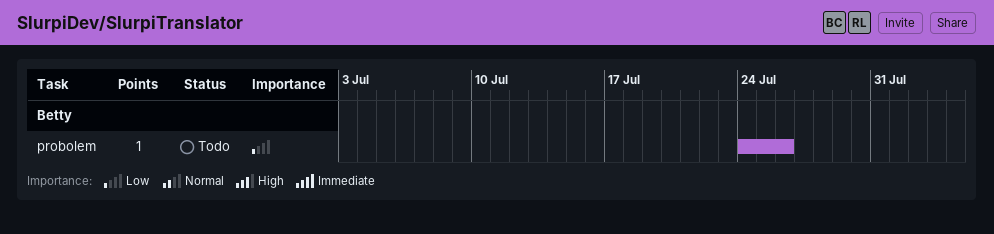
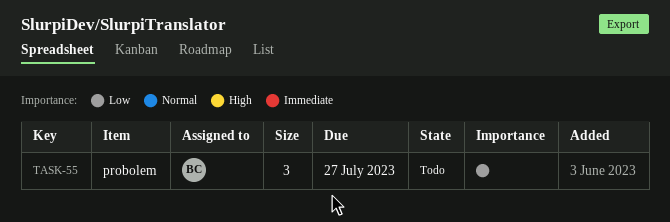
probolem, estimate: 1 -> 3
probolem, due: Jul 26 -> Jul 27

